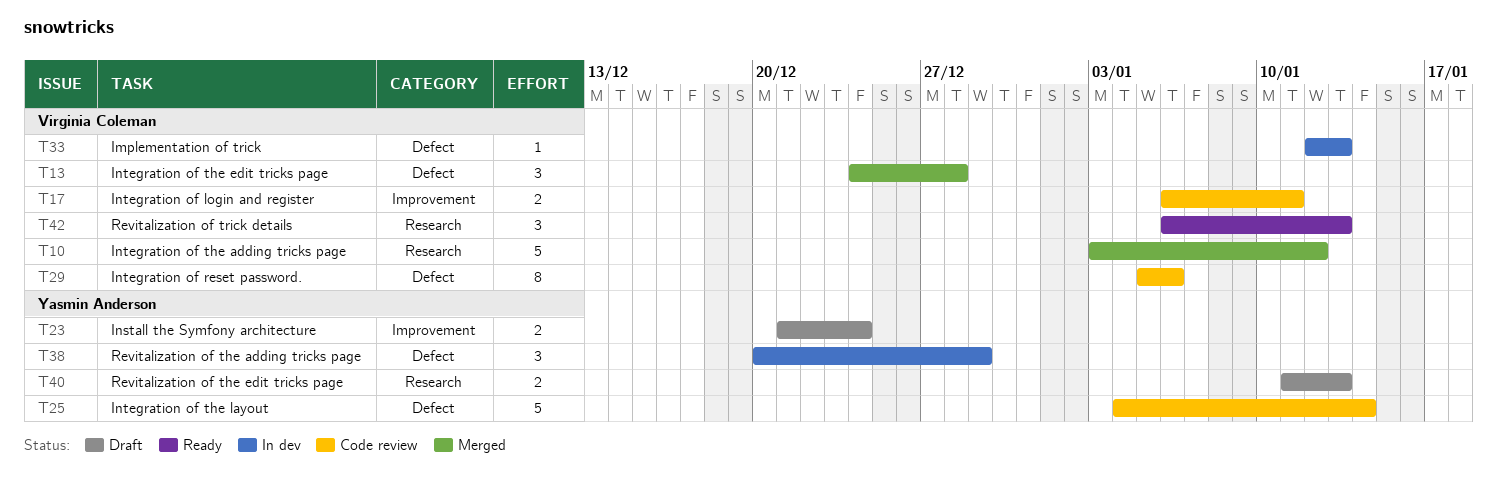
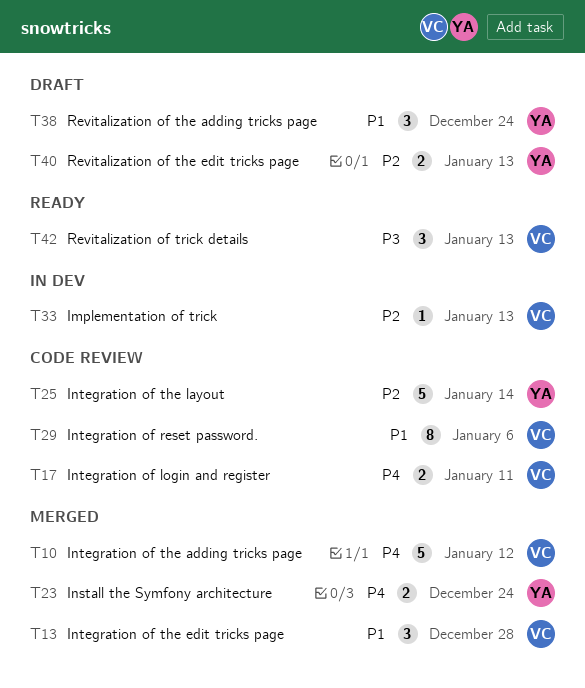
T23, status: Draft -> Merged
T38, status: In dev -> Draft
T38, due: Dec 29 -> Dec 24

